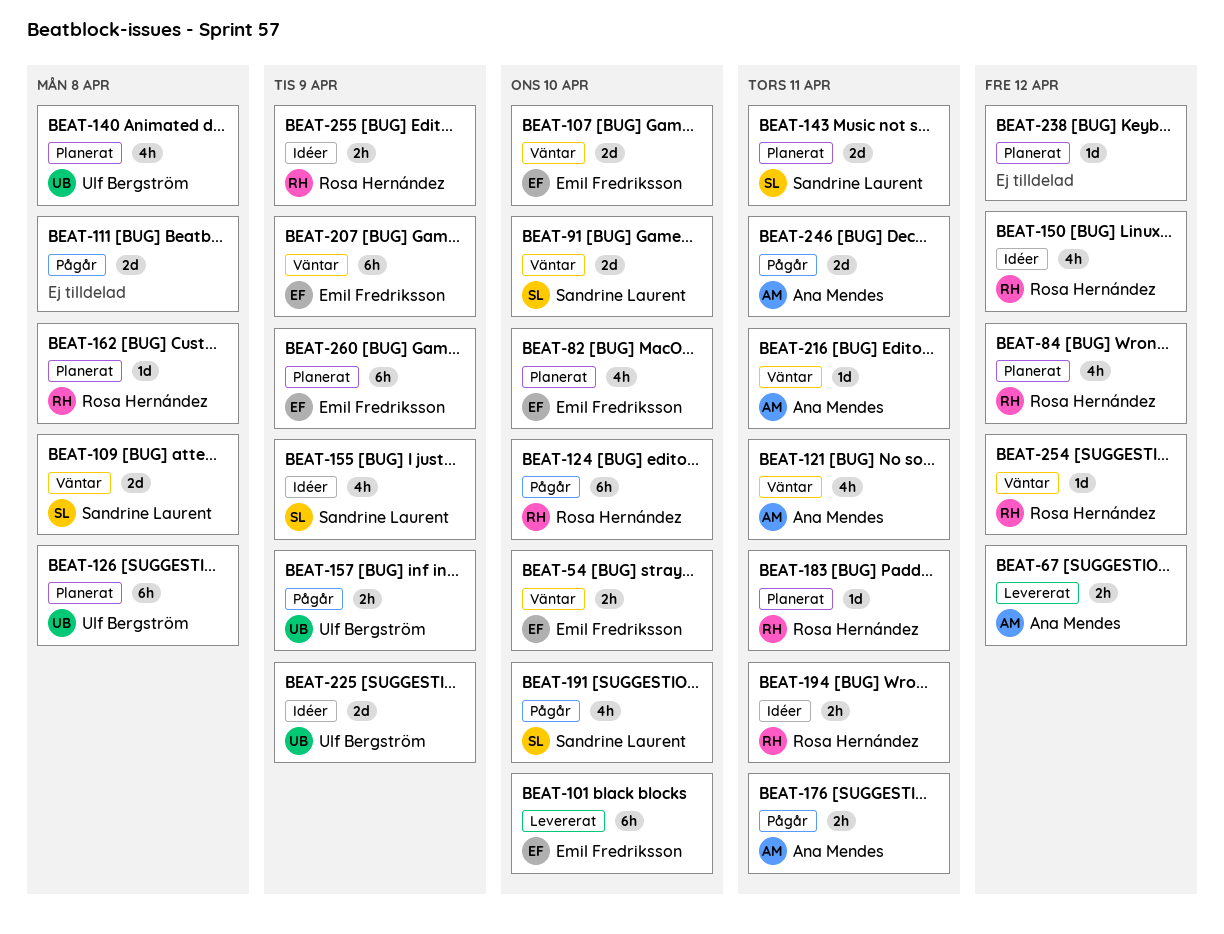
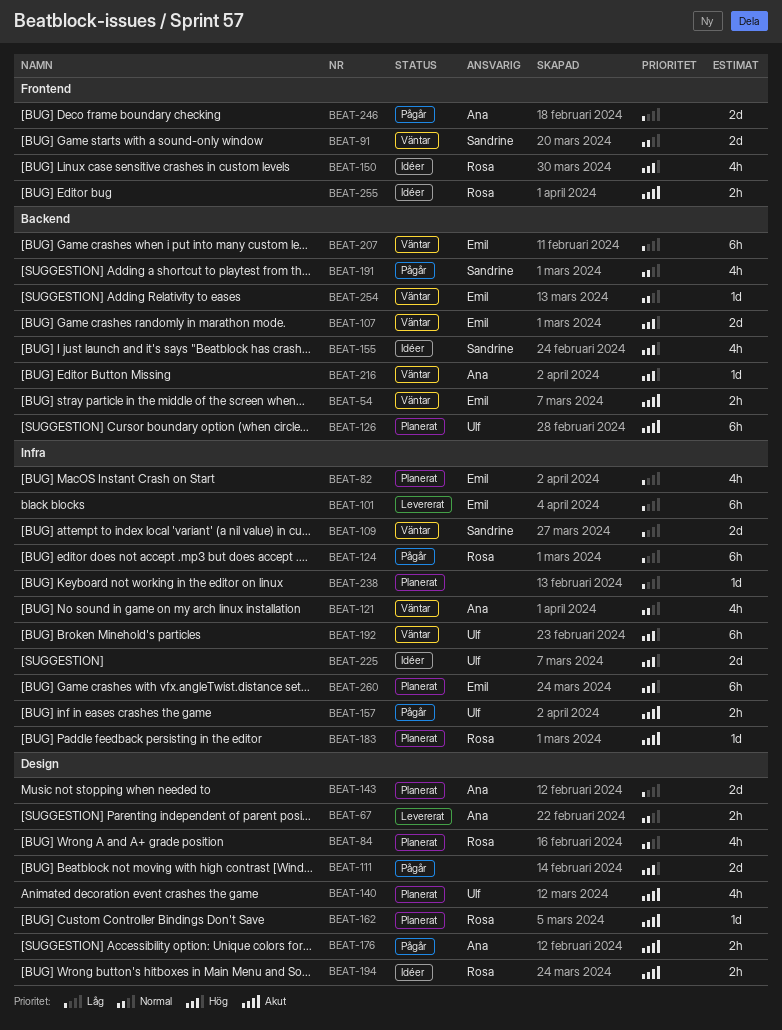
BEAT-143, owner: Sandrine Laurent -> Ana Mendes
BEAT-192: none -> present
BEAT-254, owner: Rosa Hernández -> Emil Fredriksson

